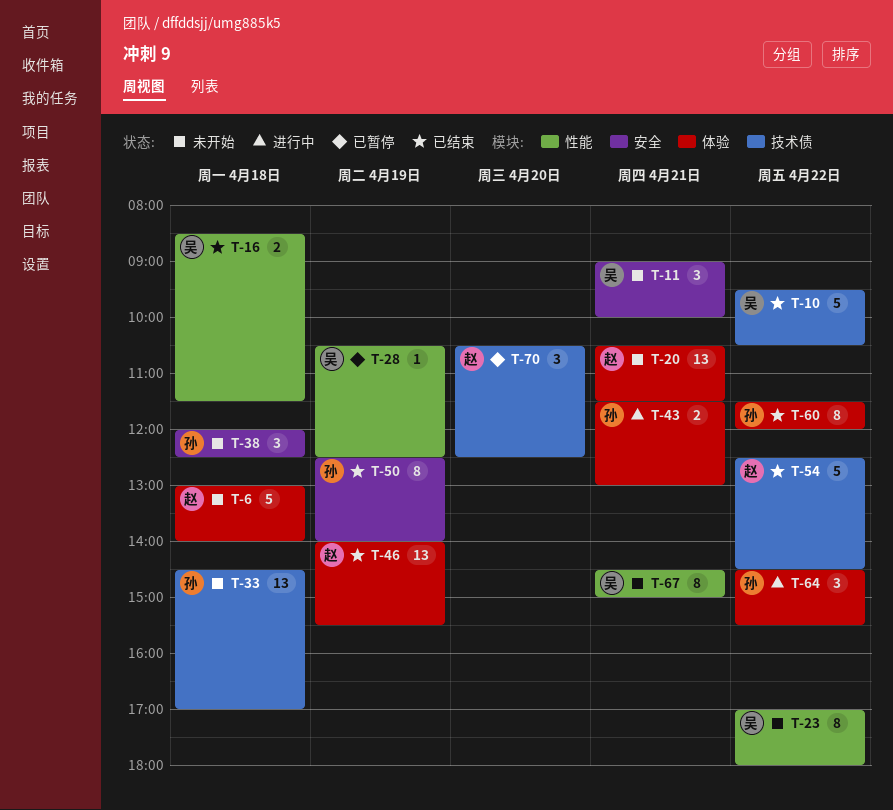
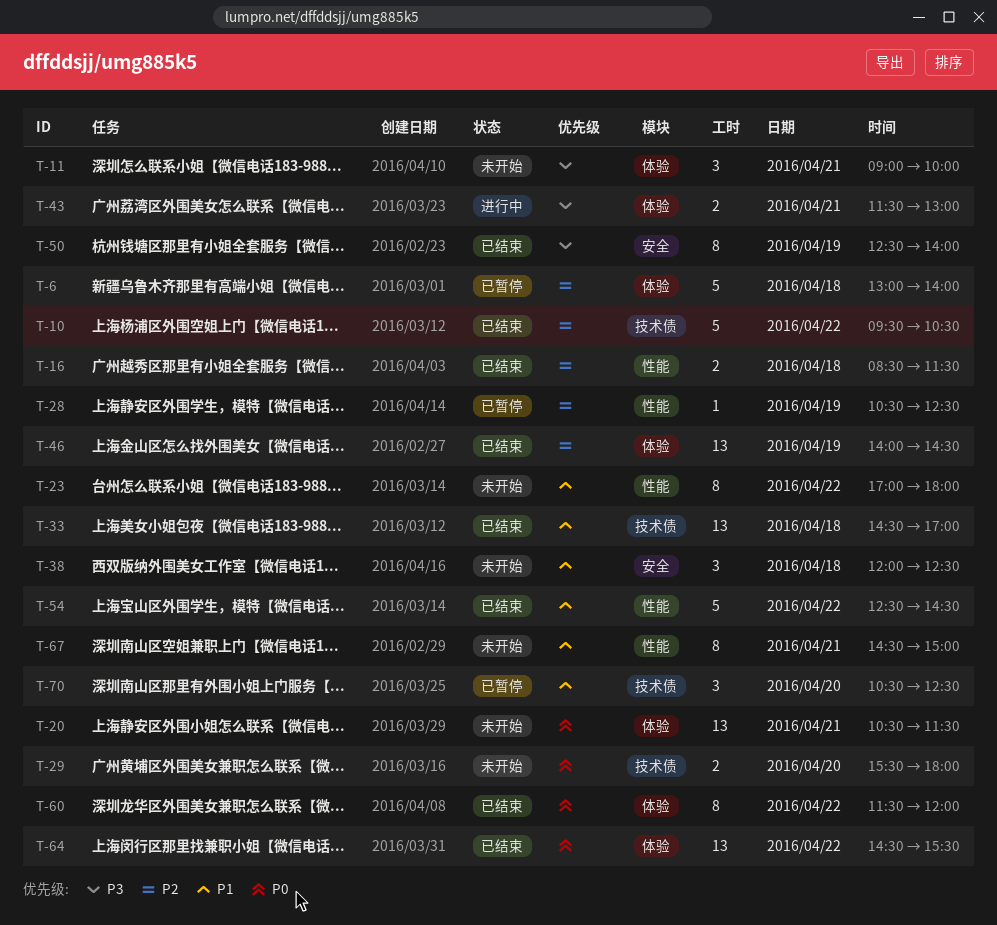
T-6, status: 未开始 -> 已暂停
T-11, label: 安全 -> 体验
T-29: none -> present
T-33, status: 未开始 -> 已结束
T-46, ends: 15:30 -> 14:30
T-54, label: 技术债 -> 性能
T-64, status: 进行中 -> 已结束
T-64, estimate: 3 -> 13

